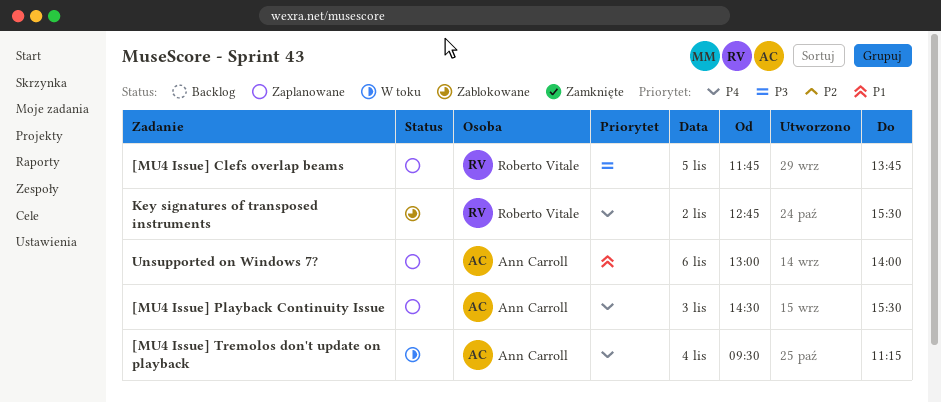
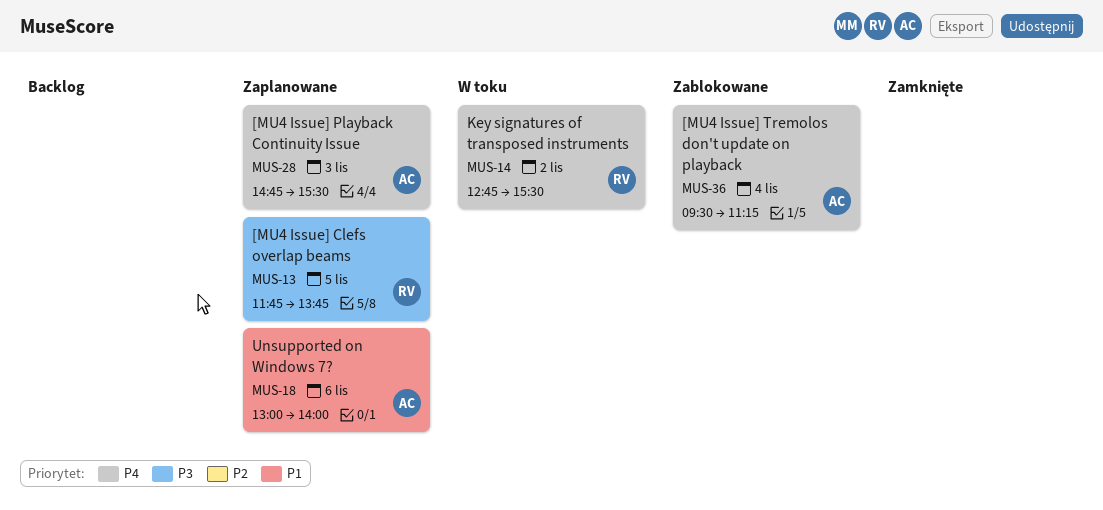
[MU4 Issue] Playback Continuity Issue, begins: 14:30 -> 14:45
[MU4 Issue] Tremolos don't update on playback, status: W toku -> Zablokowane
Key signatures of transposed instruments, status: Zablokowane -> W toku

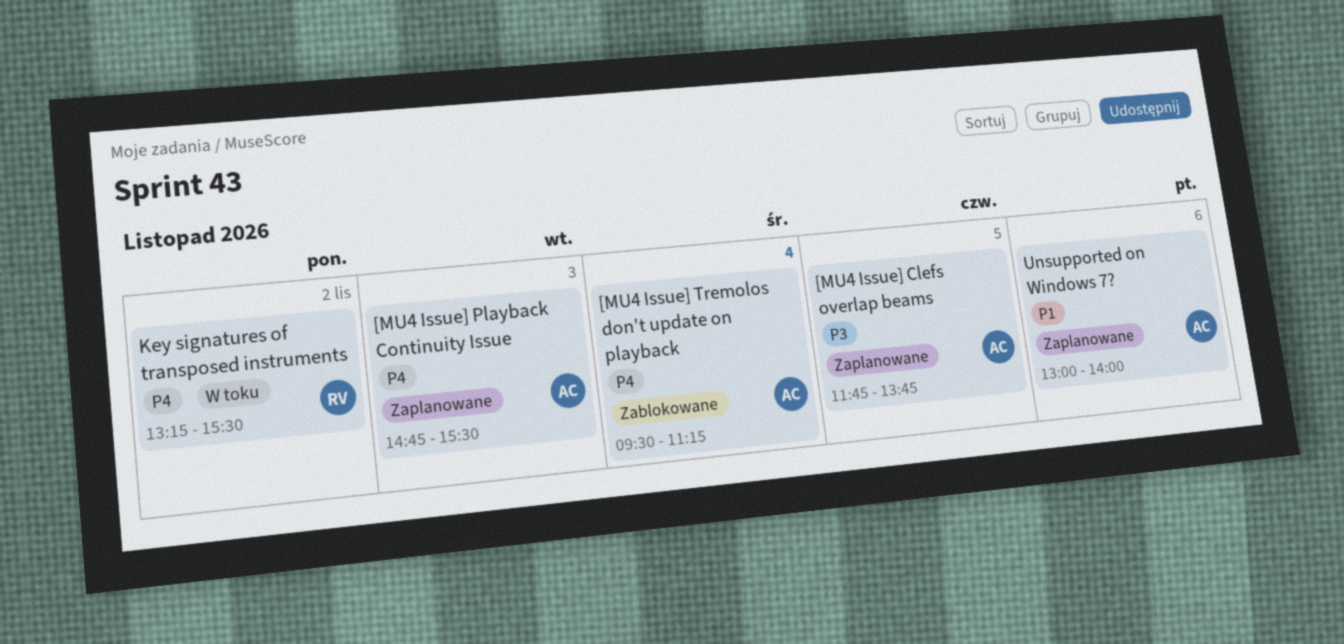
[MU4 Issue] Clefs overlap beams, owner: RV -> AC
Key signatures of transposed instruments, begins: 12:45 -> 13:15

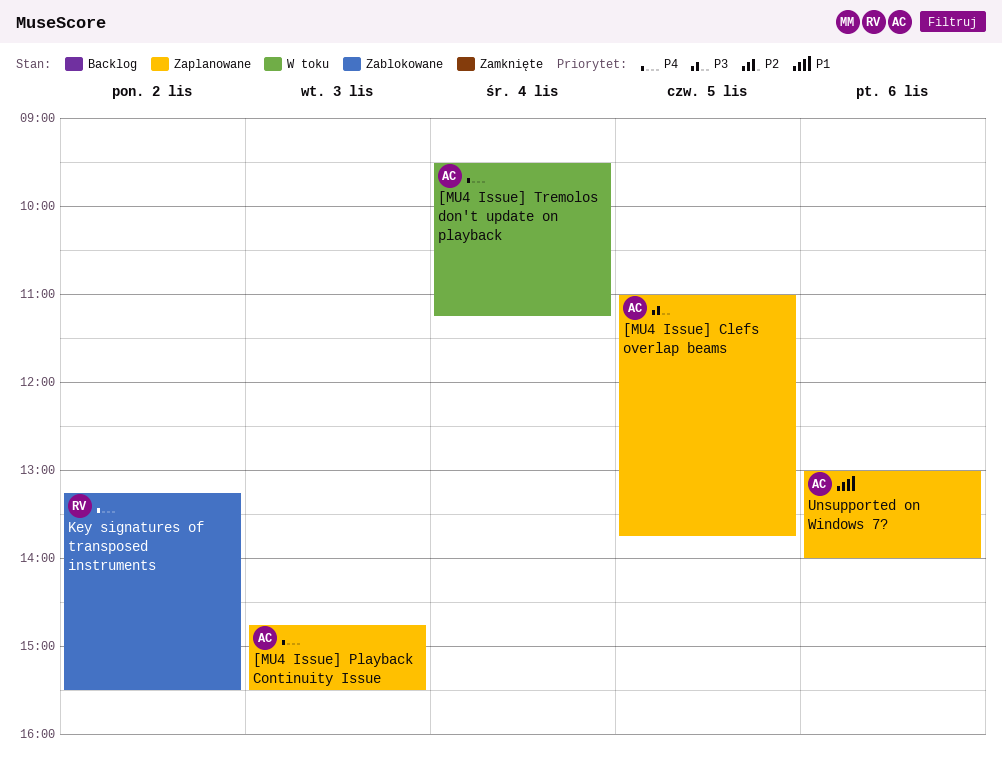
[MU4 Issue] Clefs overlap beams, begins: 11:45 -> 11:00
[MU4 Issue] Tremolos don't update on playback, status: Zablokowane -> W toku
Key signatures of transposed instruments, status: W toku -> Zablokowane

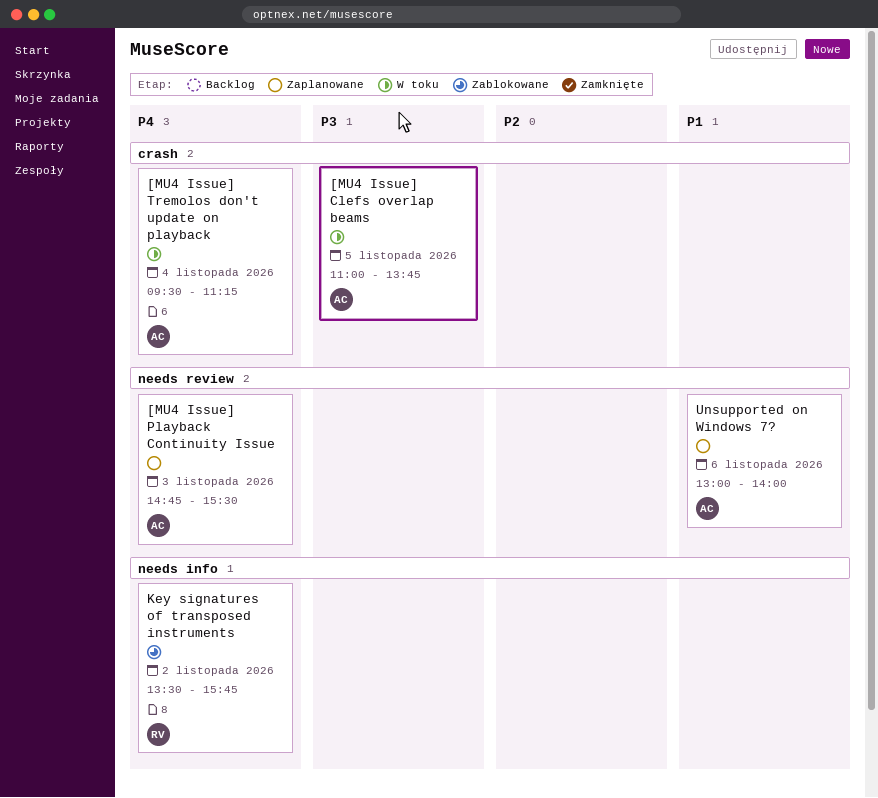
[MU4 Issue] Clefs overlap beams, status: Zaplanowane -> W toku
Key signatures of transposed instruments, begins: 13:15 -> 13:30
Key signatures of transposed instruments, ends: 15:30 -> 15:45

